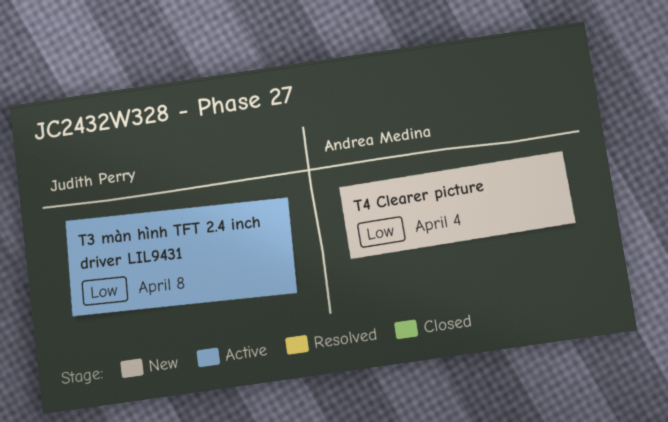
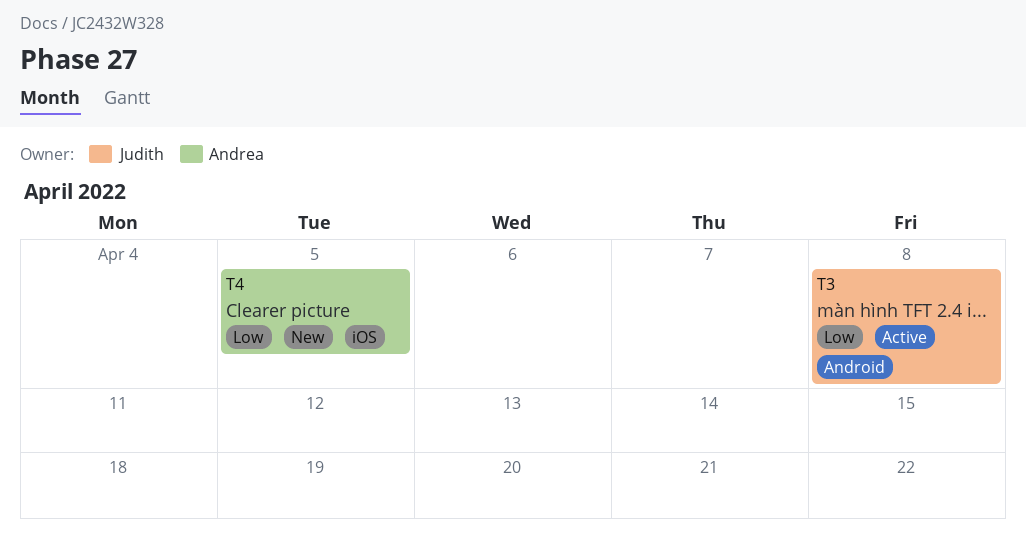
T4, due: Apr 4 -> Apr 5

